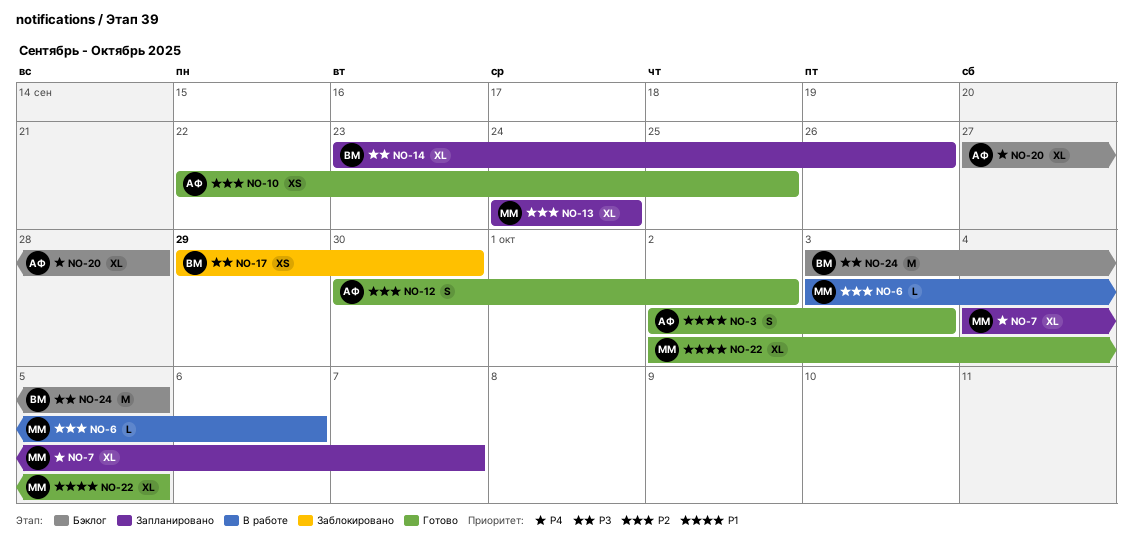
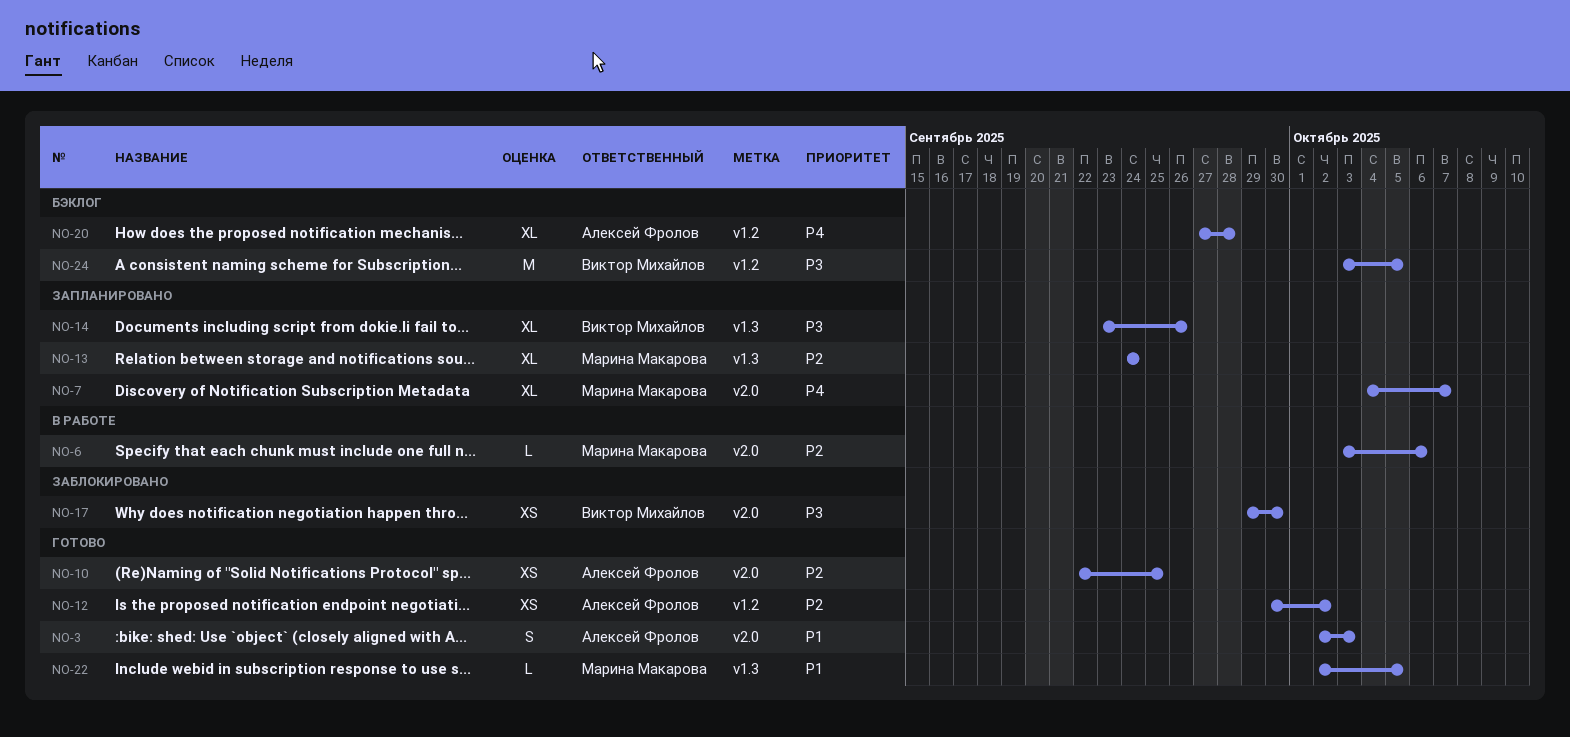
NO-12, estimate: S -> XS
NO-22, estimate: XL -> L

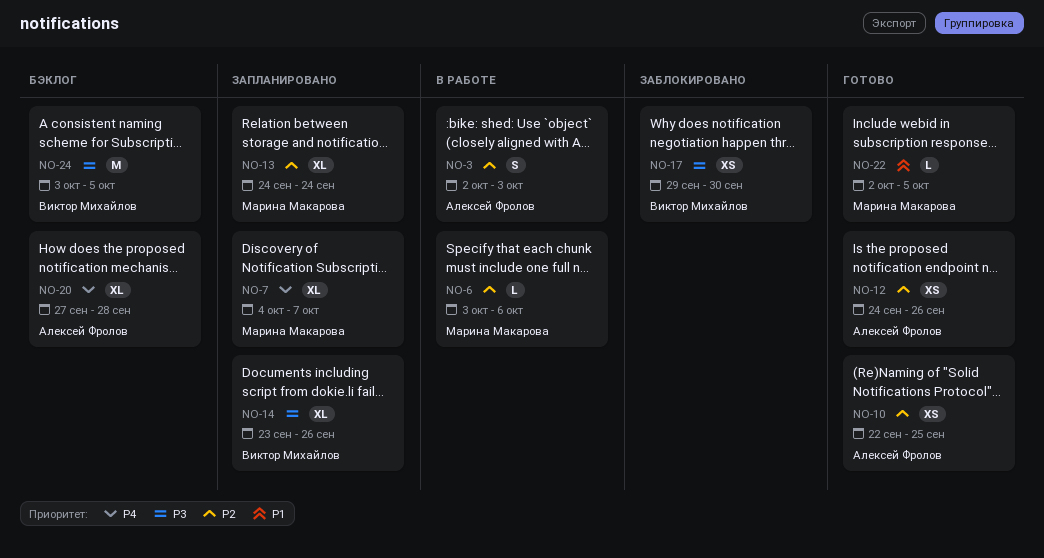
NO-3, status: Готово -> В работе
NO-3, priority: P1 -> P2
NO-12, start: Sep 30 -> Sep 24
NO-12, due: Oct 2 -> Sep 26

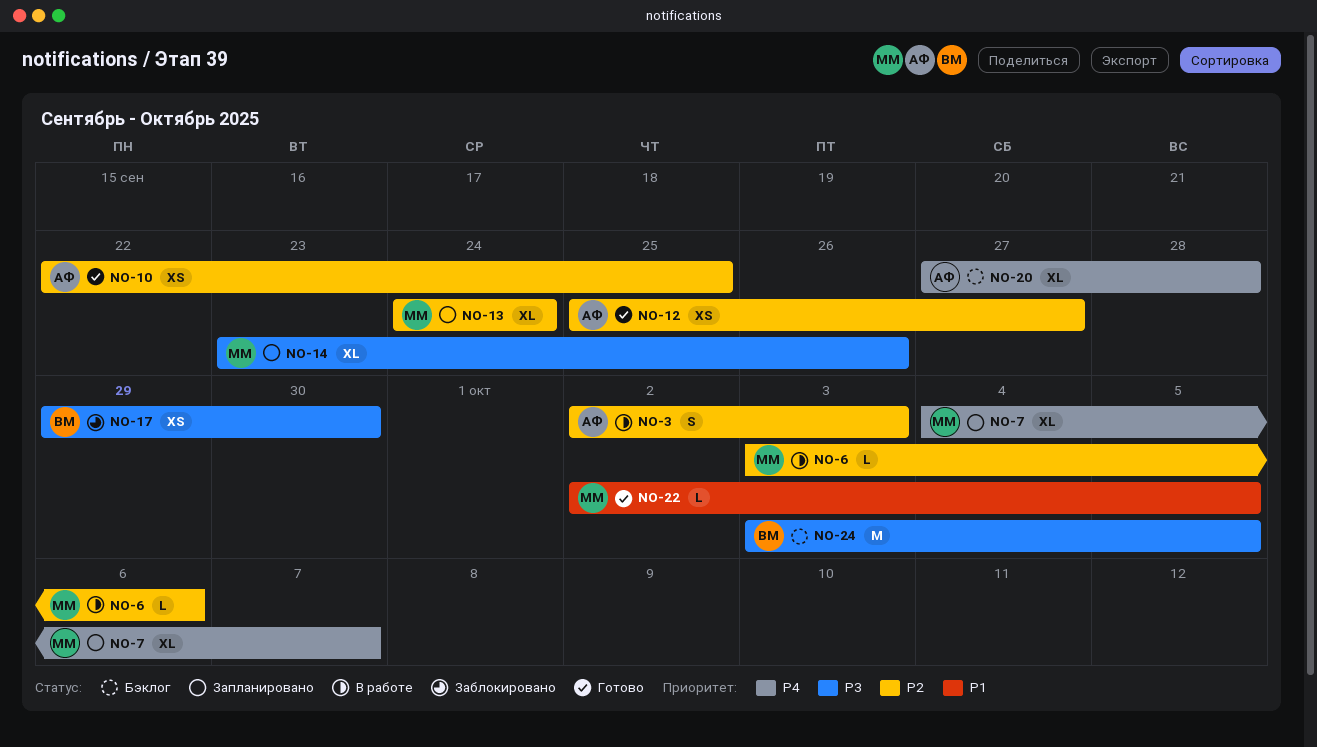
NO-12, start: Sep 24 -> Sep 25
NO-12, due: Sep 26 -> Sep 27
NO-14, owner: Виктор Михайлов -> Марина Макарова

